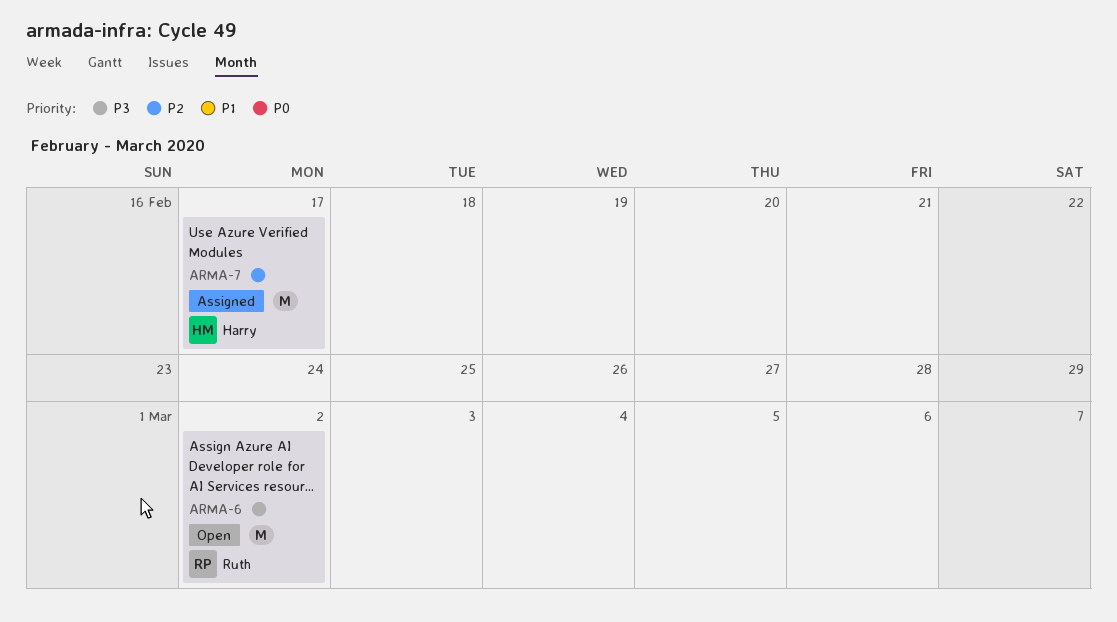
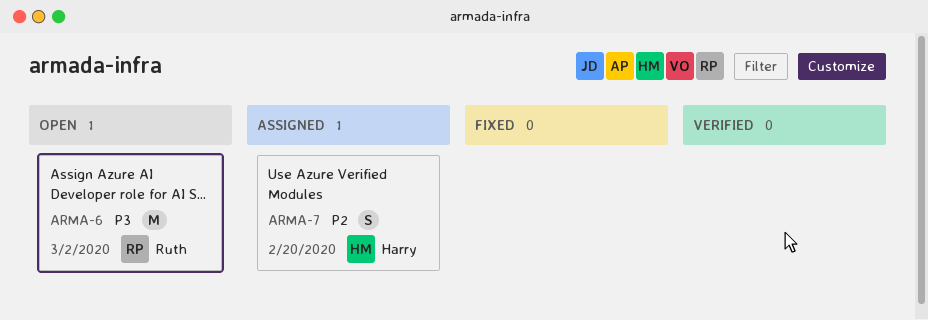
ARMA-7, estimate: M -> S
ARMA-7, due: Feb 17 -> Feb 20

